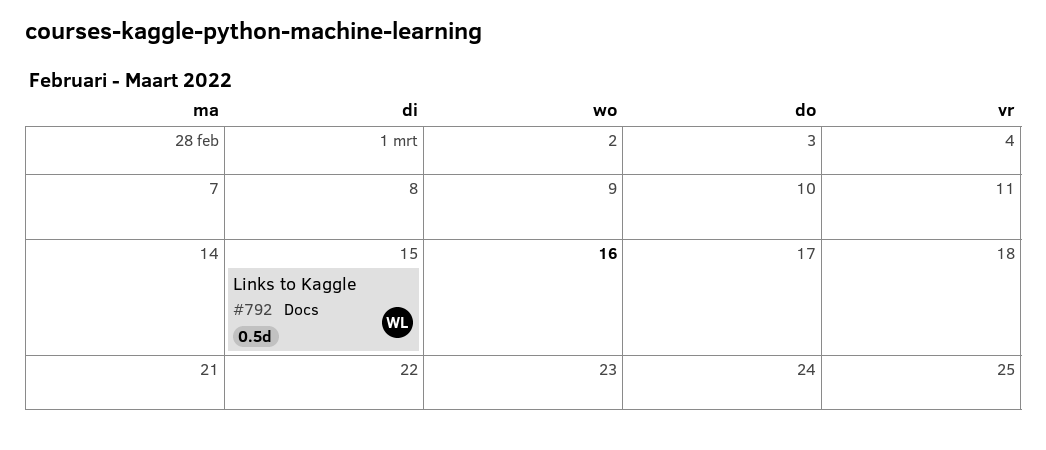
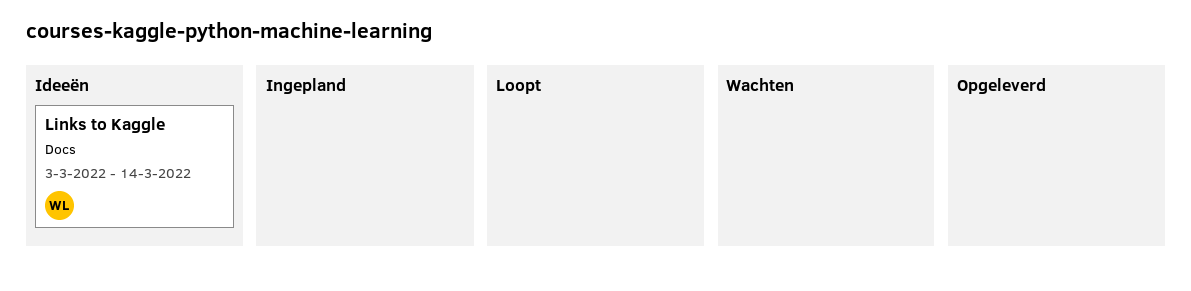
Links to Kaggle, due: Mar 15 -> Mar 14

